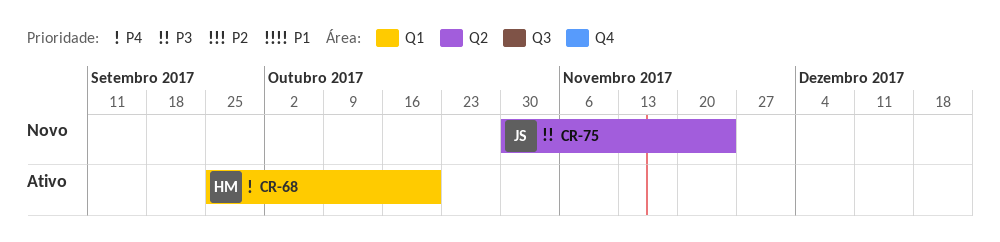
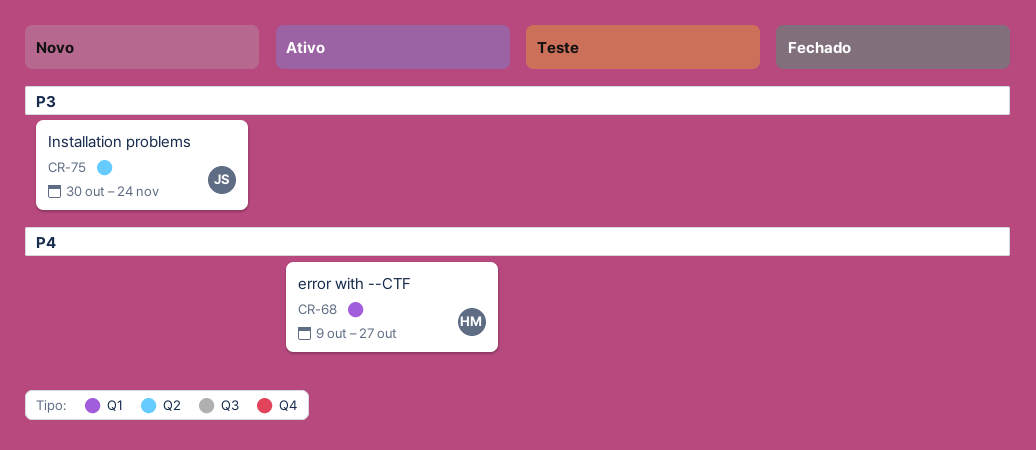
CR-68, start: Sep 25 -> Oct 9
CR-68, due: Oct 20 -> Oct 27

